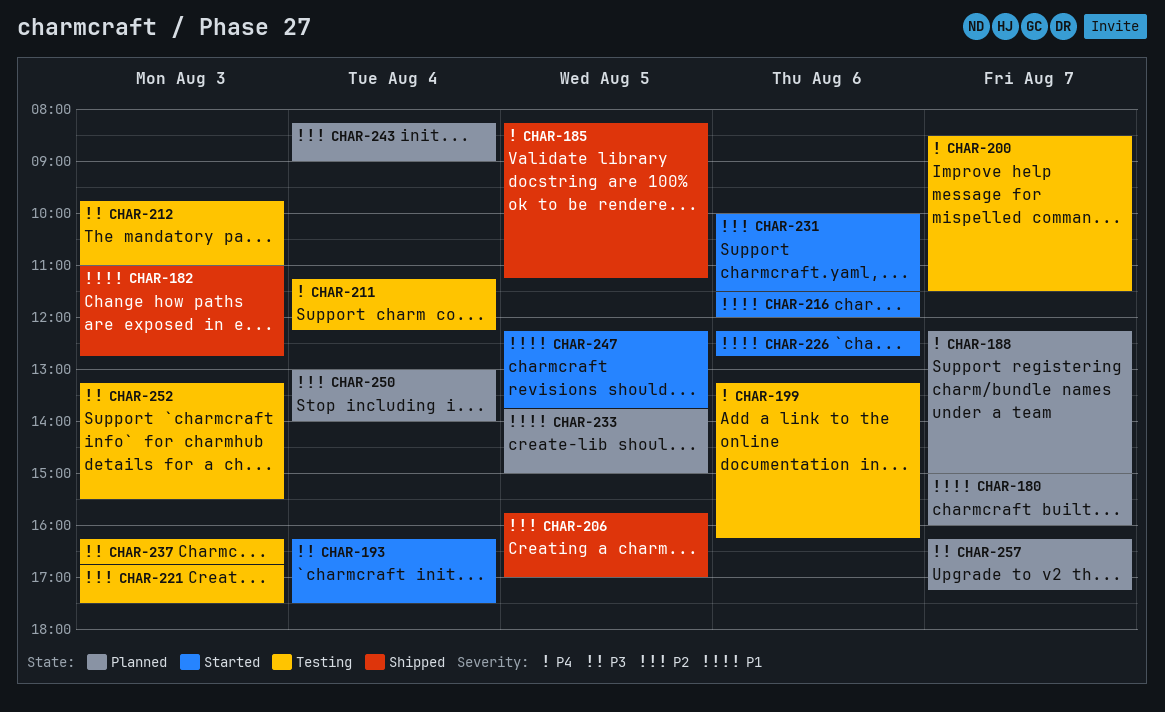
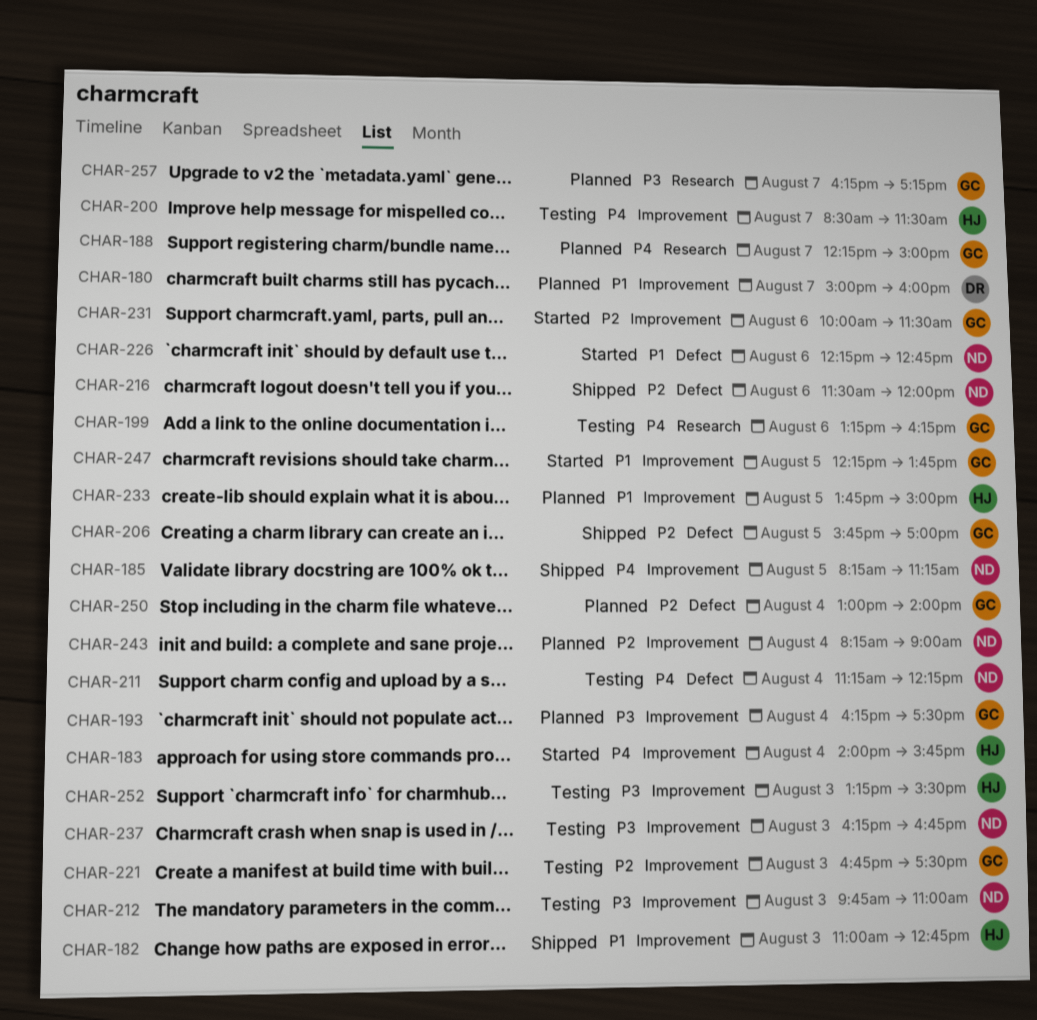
CHAR-183: none -> present
CHAR-193, status: Started -> Planned
CHAR-216, status: Started -> Shipped
CHAR-216, priority: P1 -> P2

